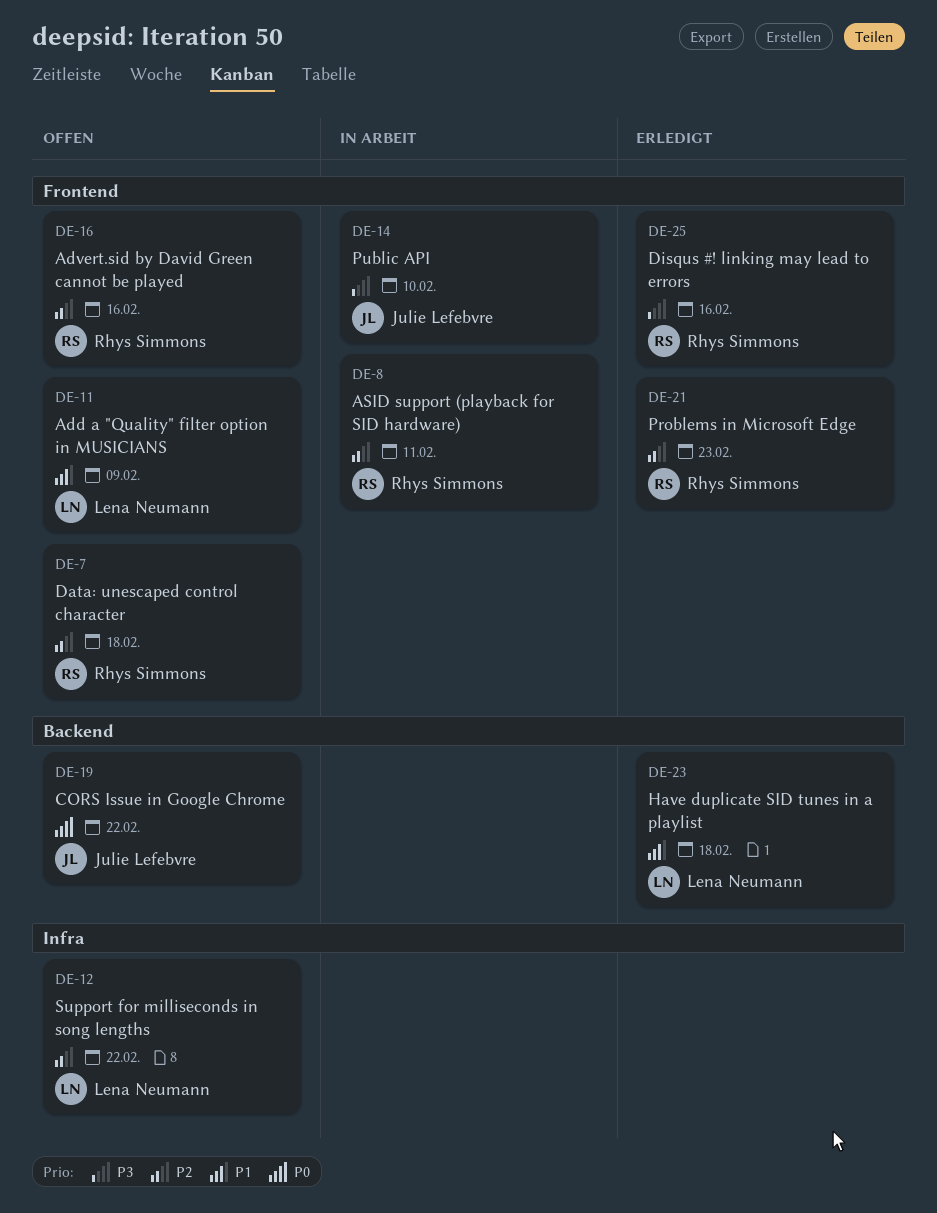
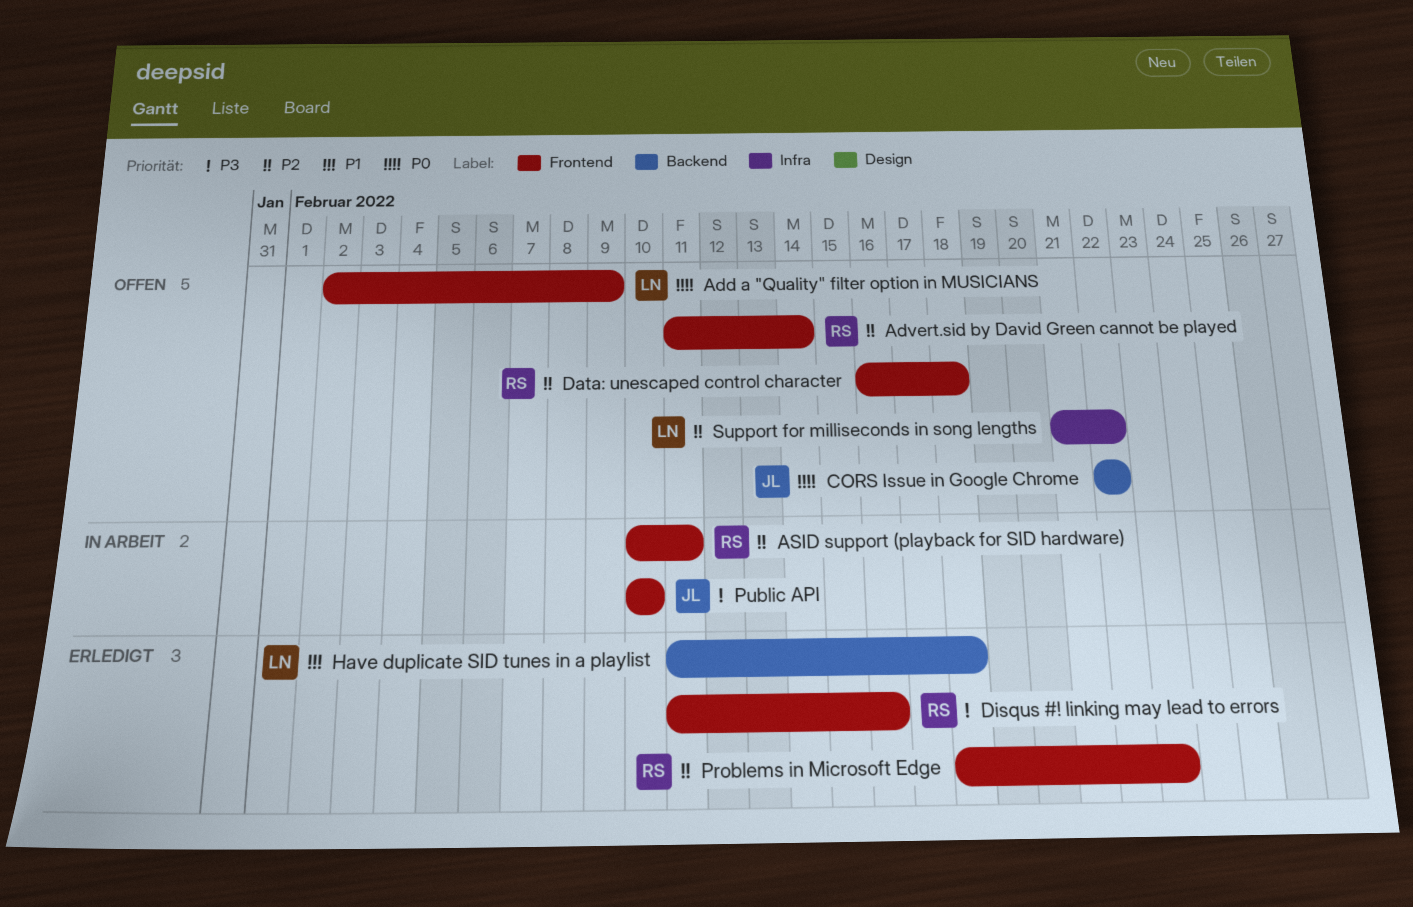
Add a "Quality" filter option in MUSICIANS, priority: P1 -> P0
Advert.sid by David Green cannot be played, due: Feb 16 -> Feb 14

